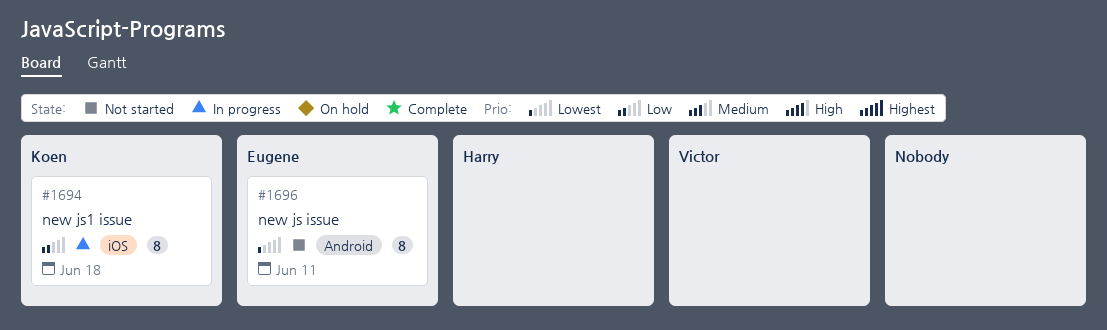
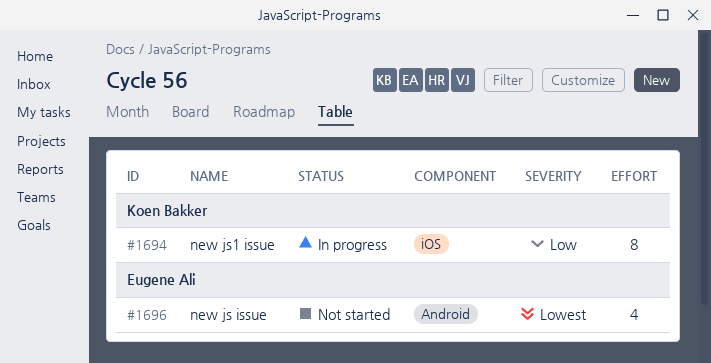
#1696, estimate: 8 -> 4

